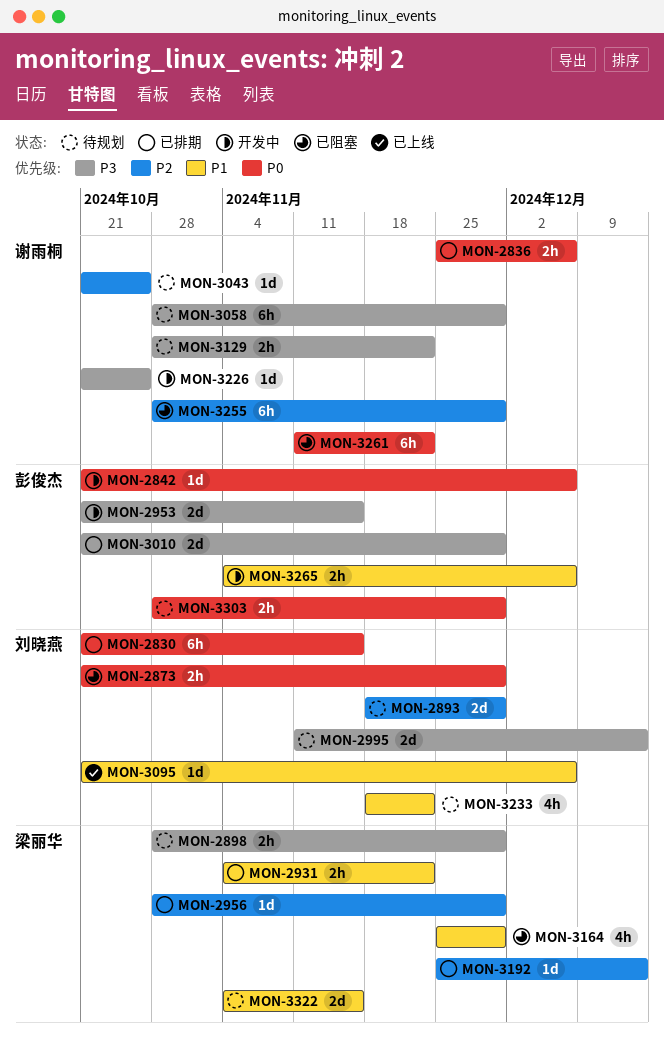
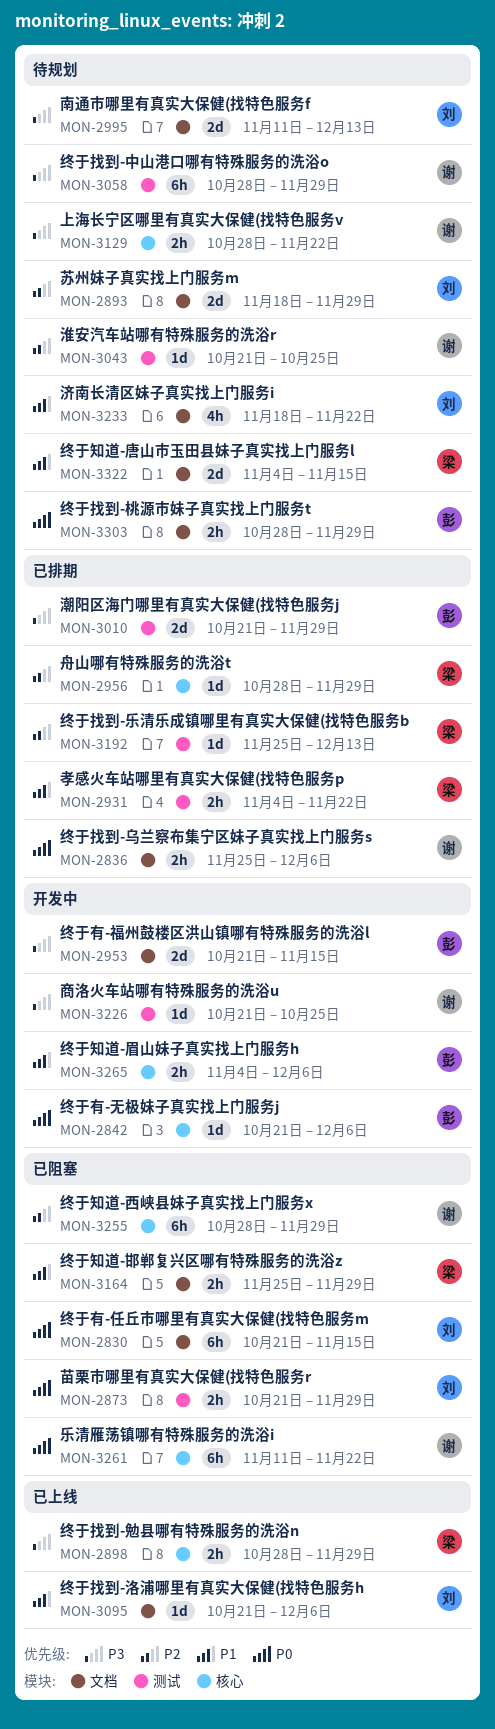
MON-2830, status: 已排期 -> 已阻塞
MON-2898, status: 待规划 -> 已上线
MON-3164, estimate: 4h -> 2h

